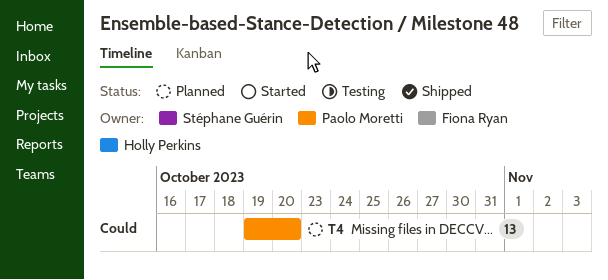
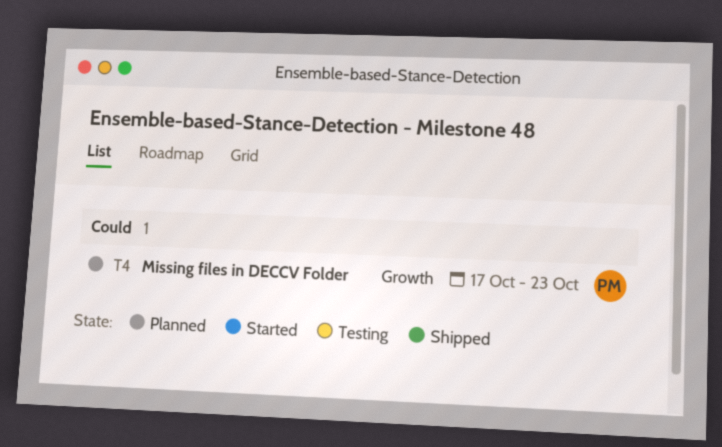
T4, start: Oct 19 -> Oct 17
T4, due: Oct 20 -> Oct 23

